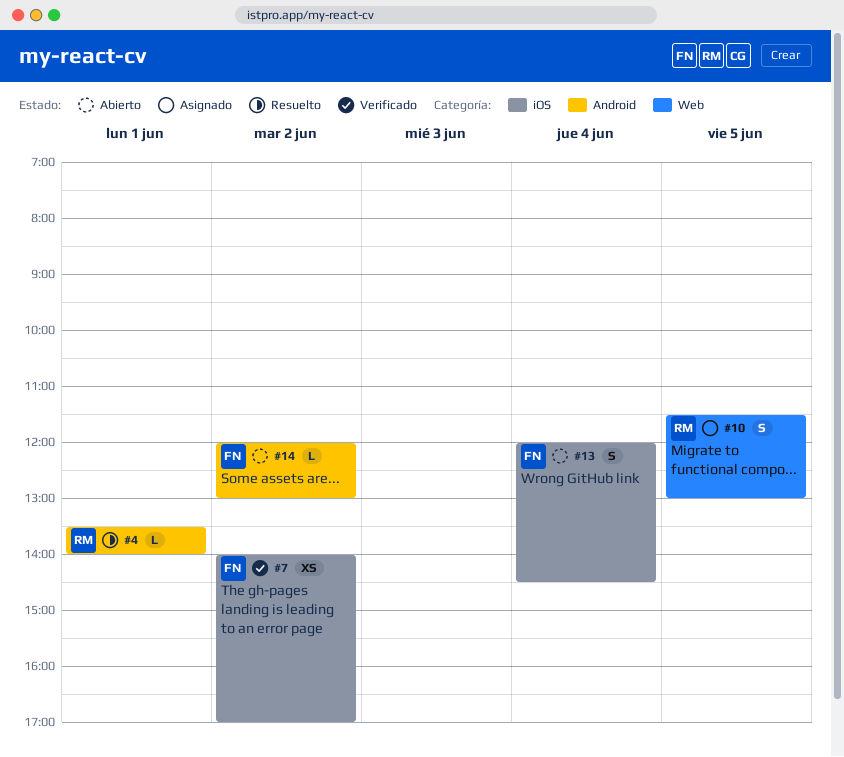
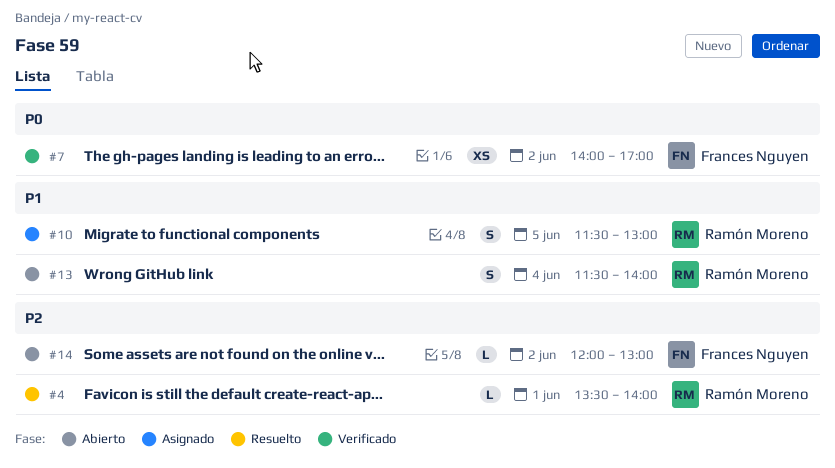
#13, owner: Frances Nguyen -> Ramón Moreno
#13, begins: 12:00 -> 11:30
#13, ends: 14:30 -> 14:00

